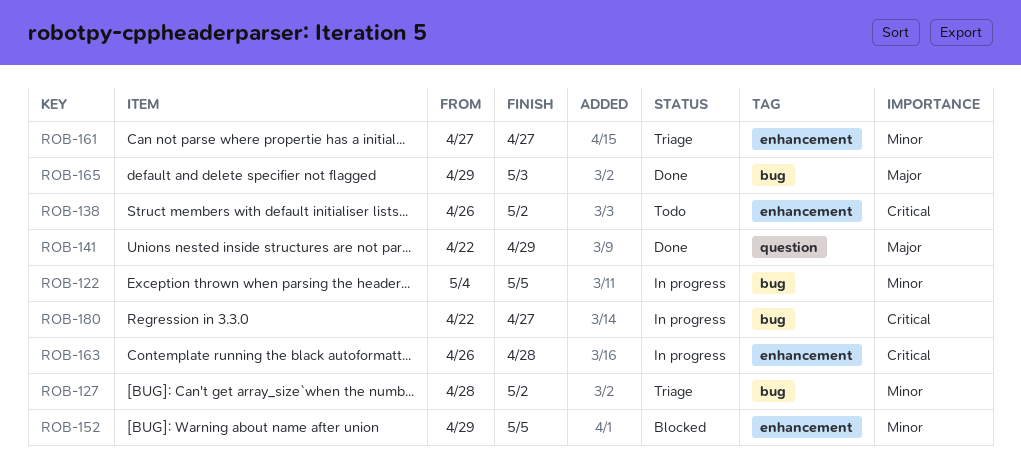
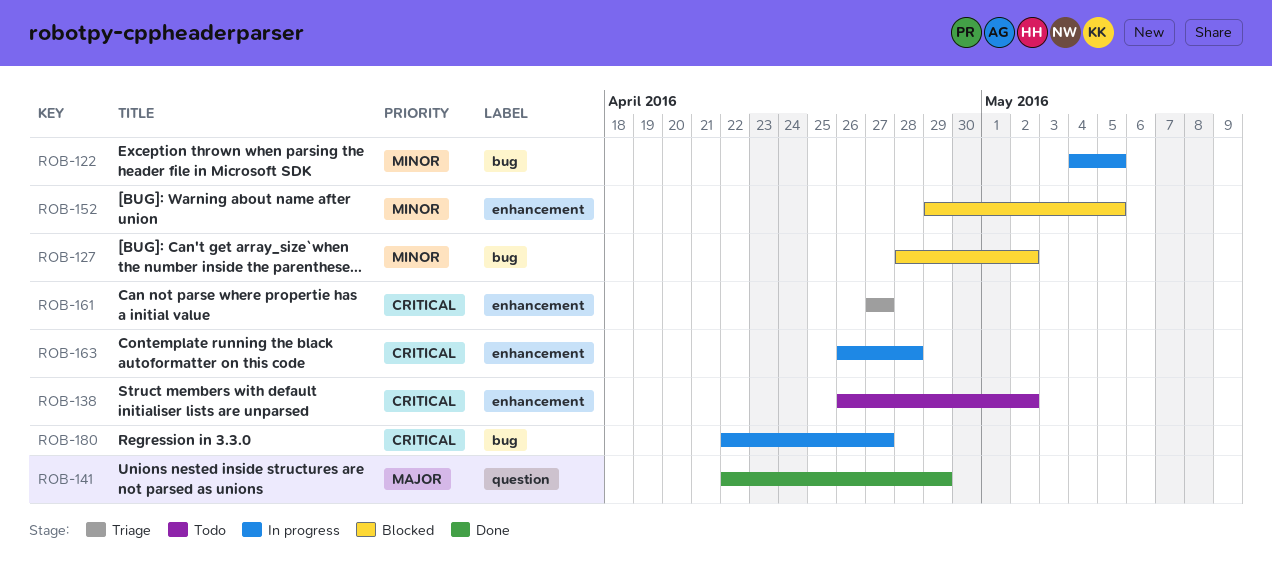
ROB-127, status: Triage -> Blocked
ROB-161, priority: Minor -> Critical
ROB-165: present -> none

